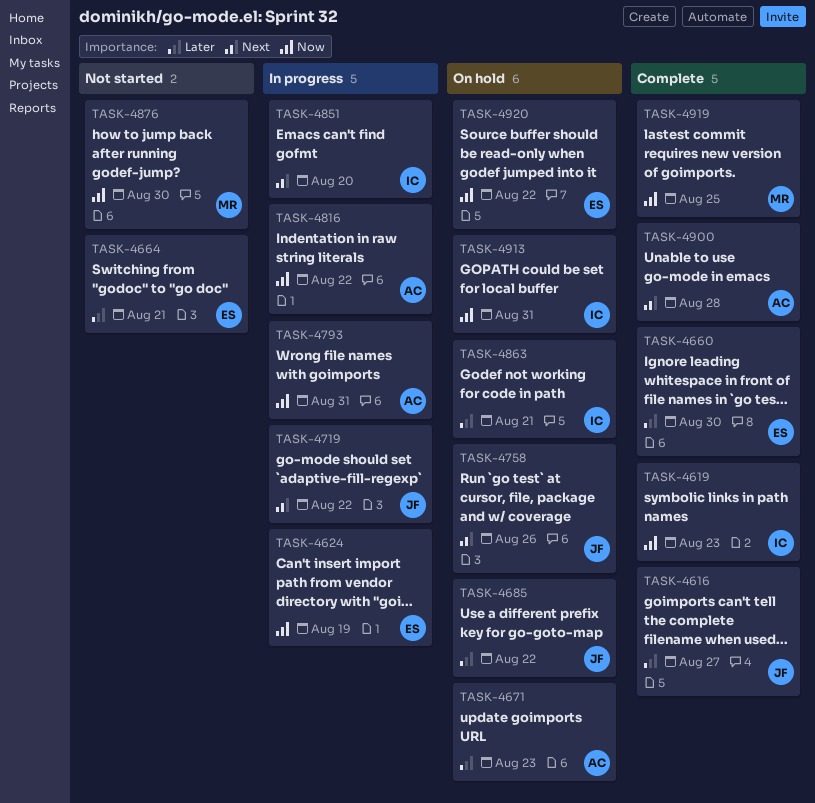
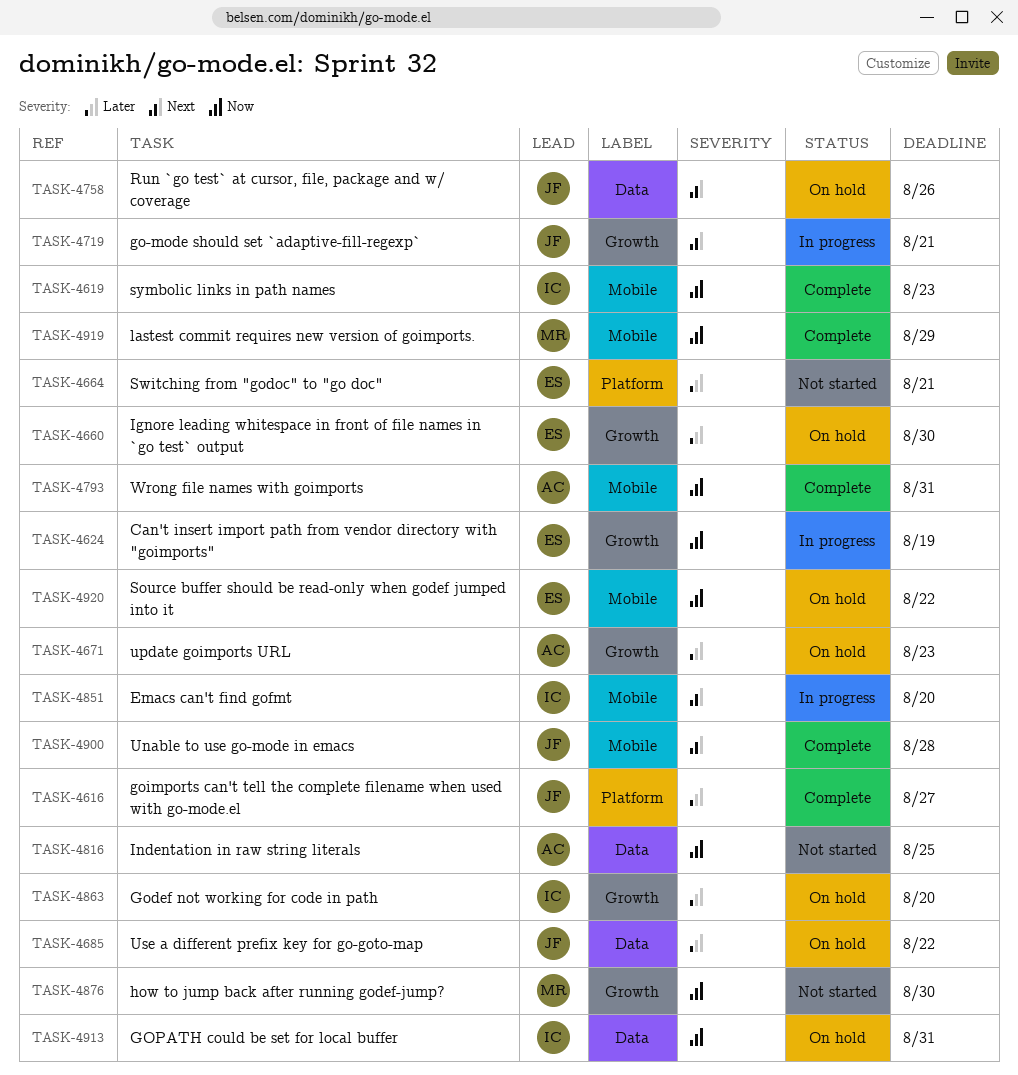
TASK-4660, status: Complete -> On hold
TASK-4719, due: Aug 22 -> Aug 21
TASK-4793, status: In progress -> Complete
TASK-4816, status: In progress -> Not started
TASK-4816, due: Aug 22 -> Aug 25
TASK-4863, due: Aug 21 -> Aug 20
TASK-4900, owner: AC -> JF
TASK-4919, due: Aug 25 -> Aug 29

